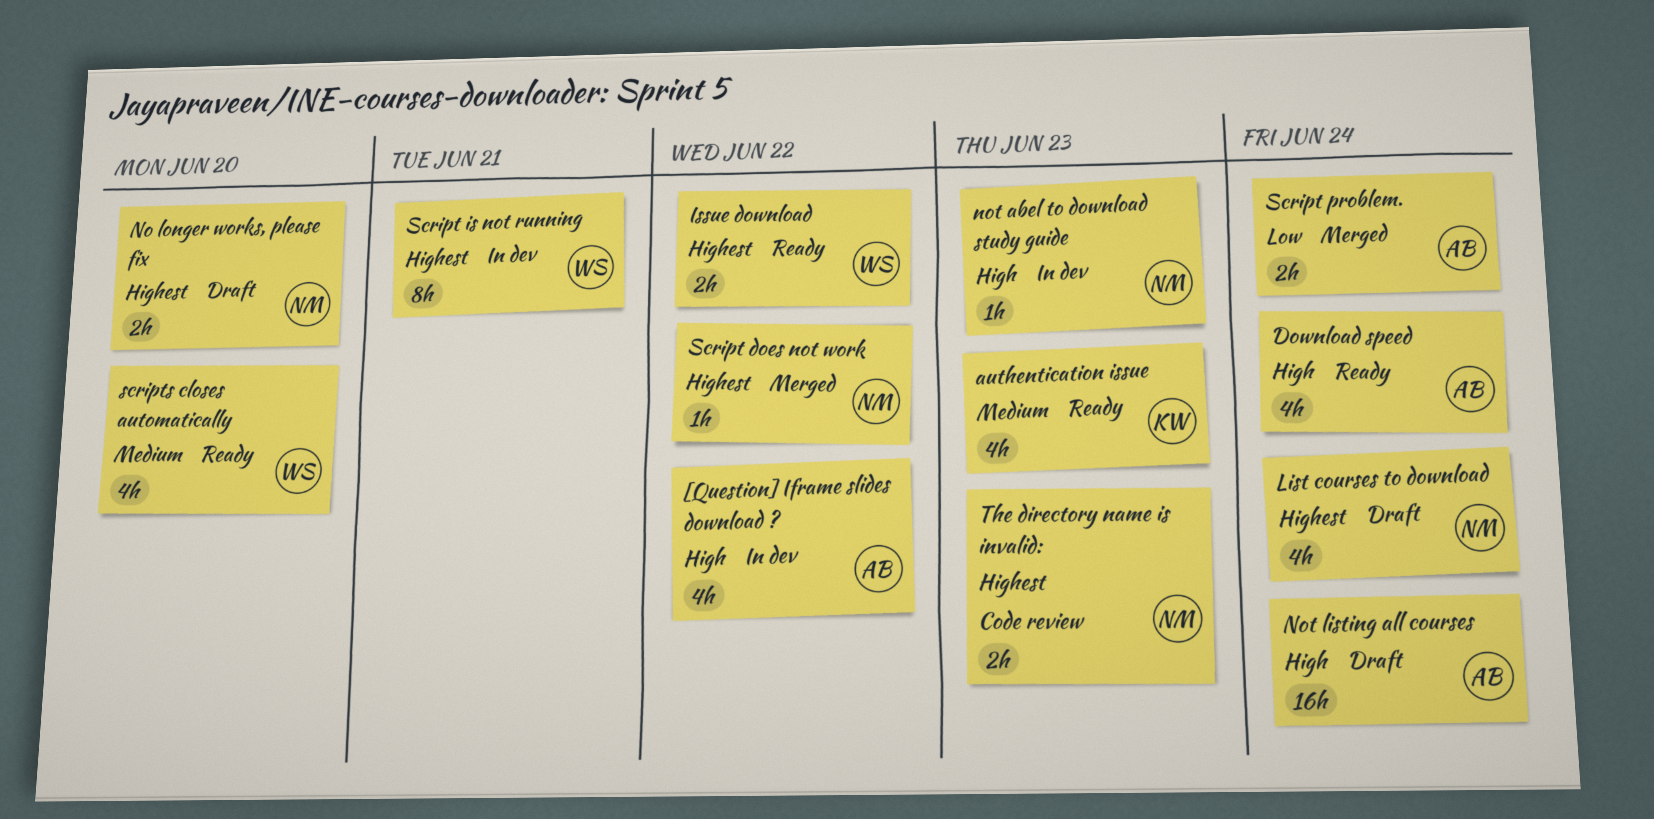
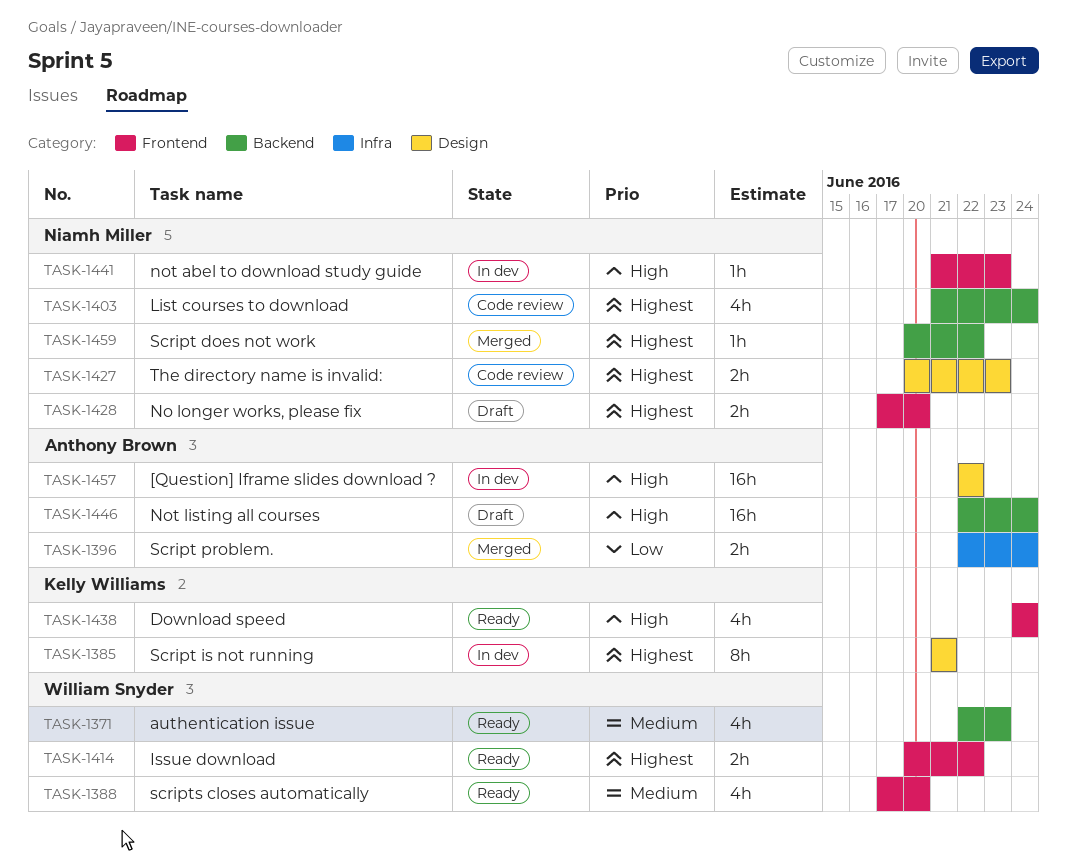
[Question] Iframe slides download ?, estimate: 4h -> 16h
authentication issue, owner: Kelly Williams -> William Snyder
Download speed, owner: Anthony Brown -> Kelly Williams
List courses to download, status: Draft -> Code review
Script is not running, owner: William Snyder -> Kelly Williams

